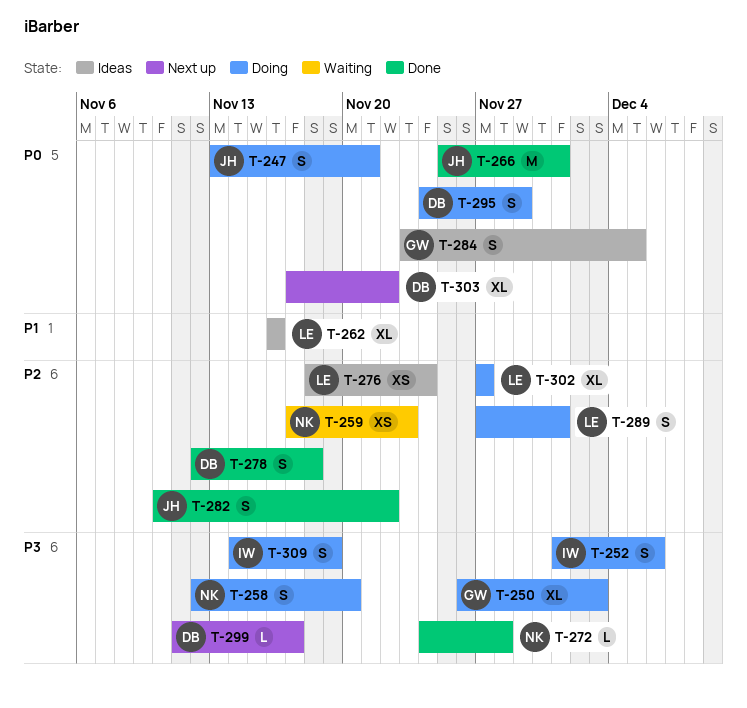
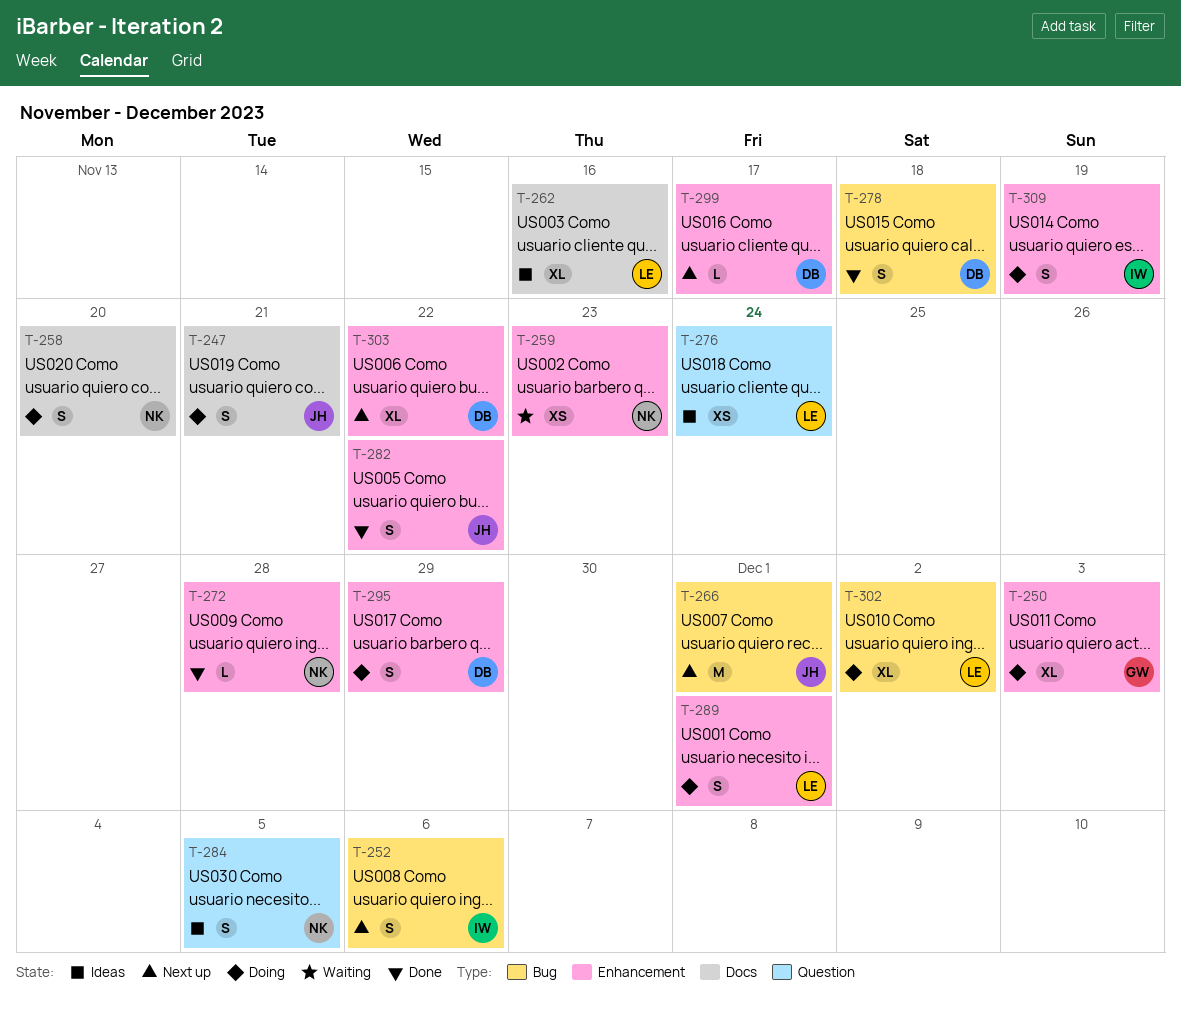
T-252, status: Doing -> Next up
T-266, status: Done -> Next up
T-284, owner: GW -> NK
T-302, due: Nov 27 -> Dec 2

